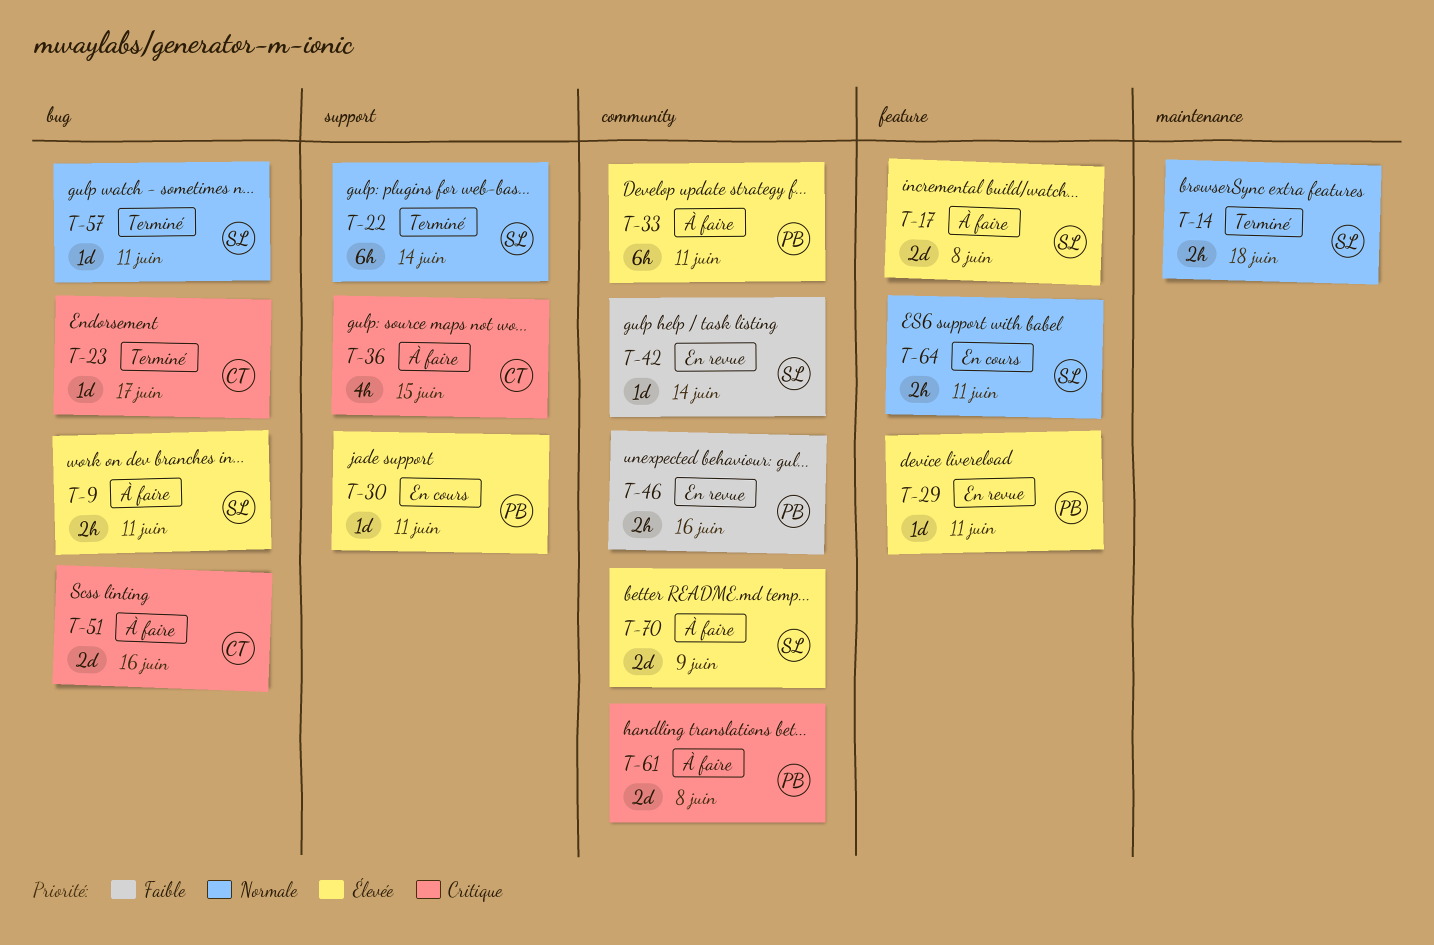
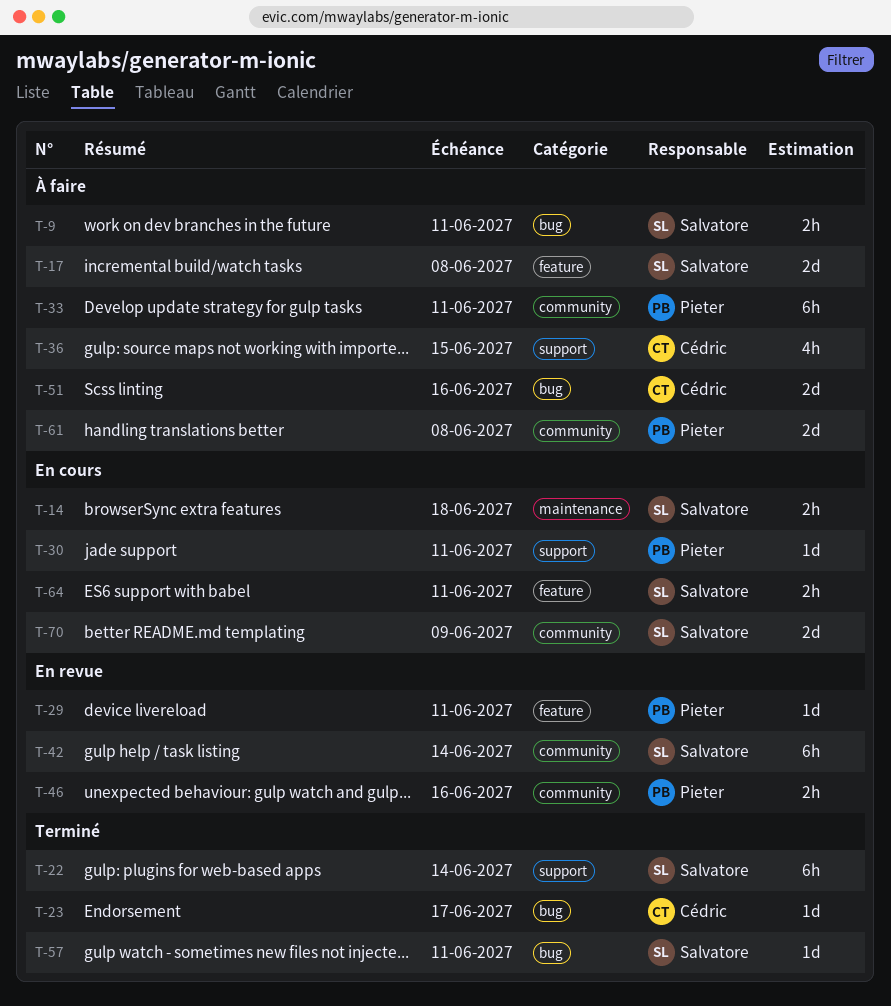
T-14, status: Terminé -> En cours
T-42, estimate: 1d -> 6h
T-70, status: À faire -> En cours

